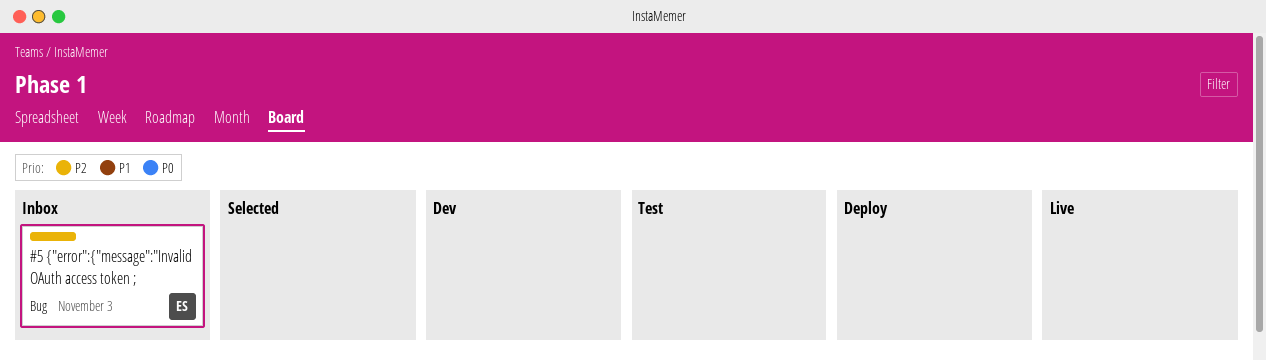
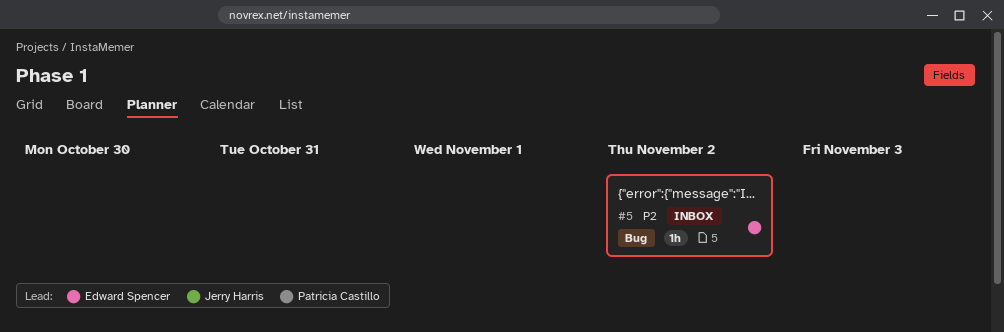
#5, due: Nov 3 -> Nov 2

